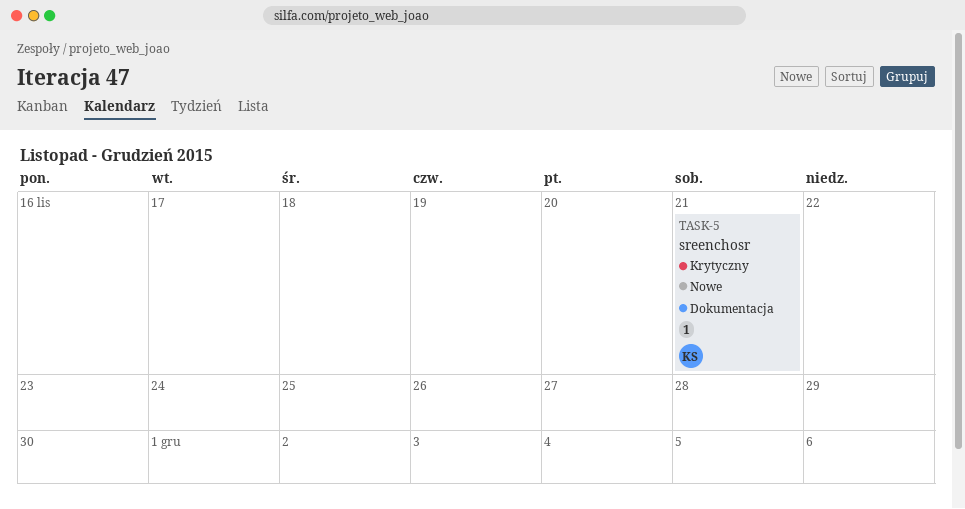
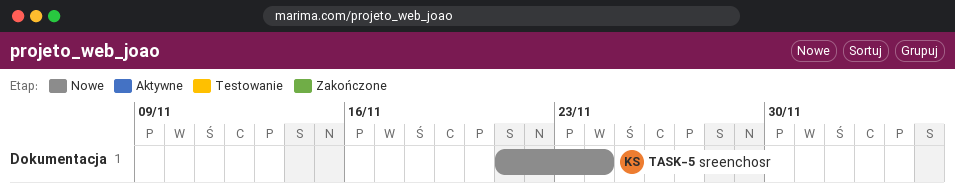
TASK-5, due: Nov 21 -> Nov 24

